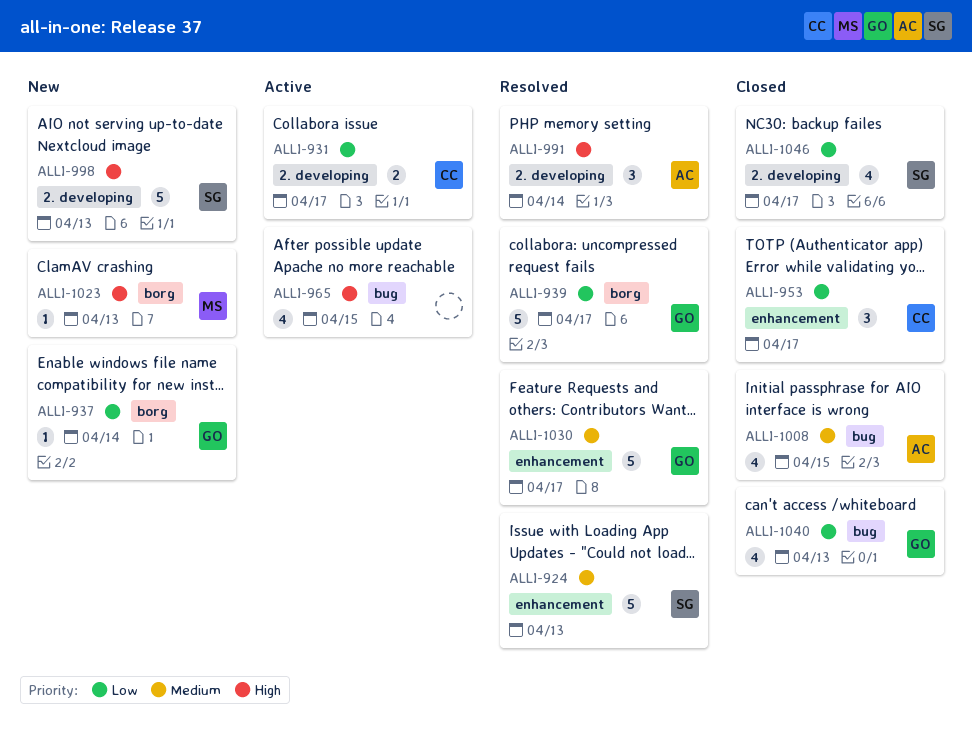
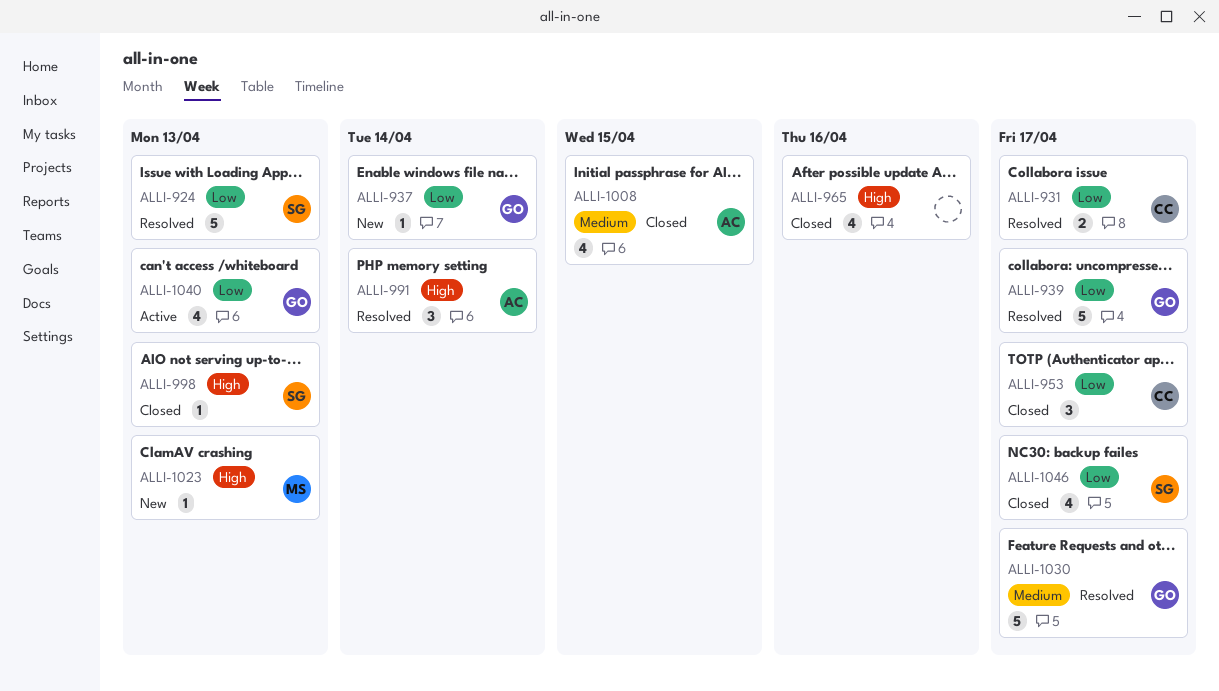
ALLI-924, priority: Medium -> Low
ALLI-931, status: Active -> Resolved
ALLI-965, status: Active -> Closed
ALLI-965, due: Apr 15 -> Apr 16
ALLI-998, status: New -> Closed
ALLI-998, estimate: 5 -> 1
ALLI-1040, status: Closed -> Active

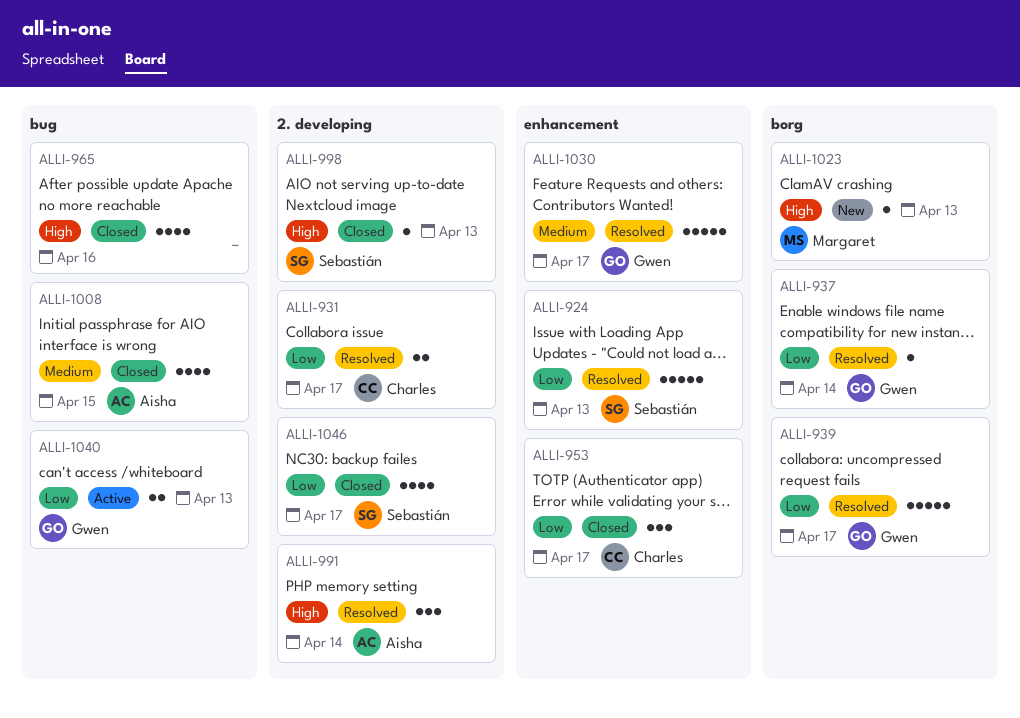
ALLI-937, status: New -> Resolved
ALLI-1040, estimate: 4 -> 2

